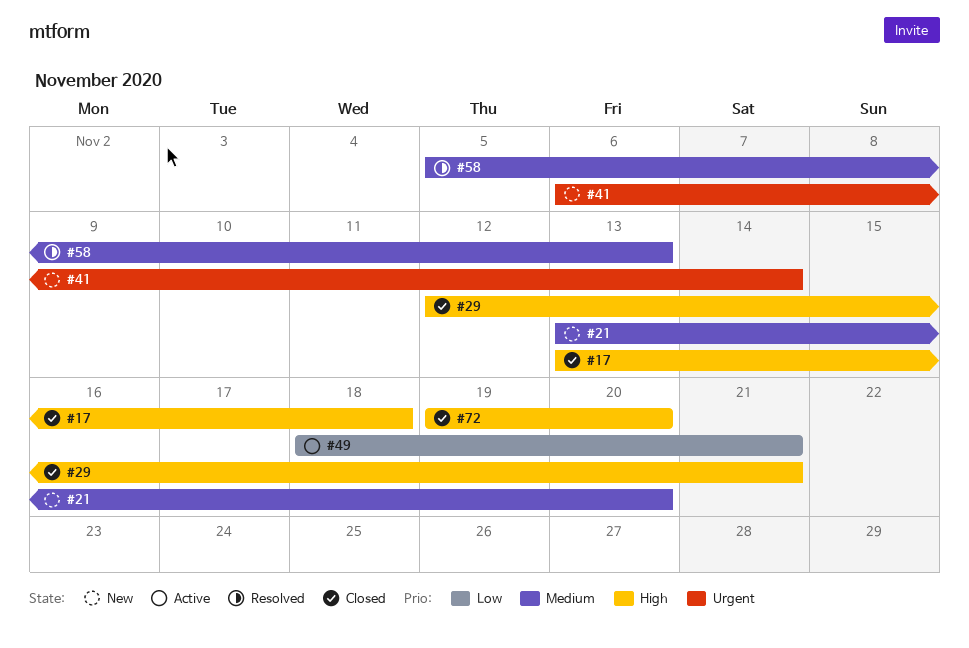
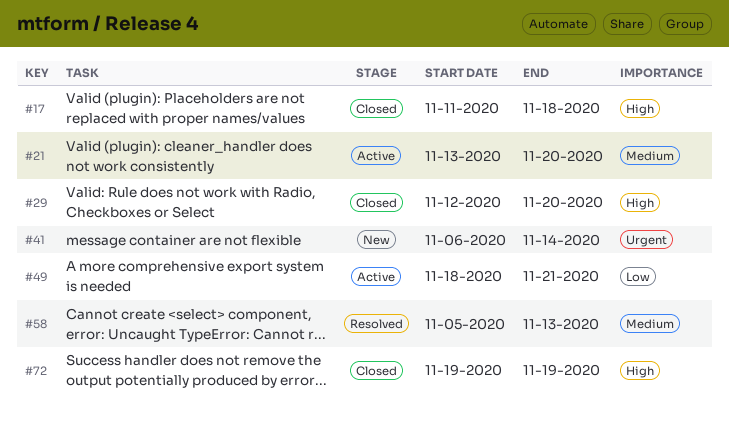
#17, start: Nov 13 -> Nov 11
#21, status: New -> Active
#29, due: Nov 21 -> Nov 20
#72, due: Nov 20 -> Nov 19

